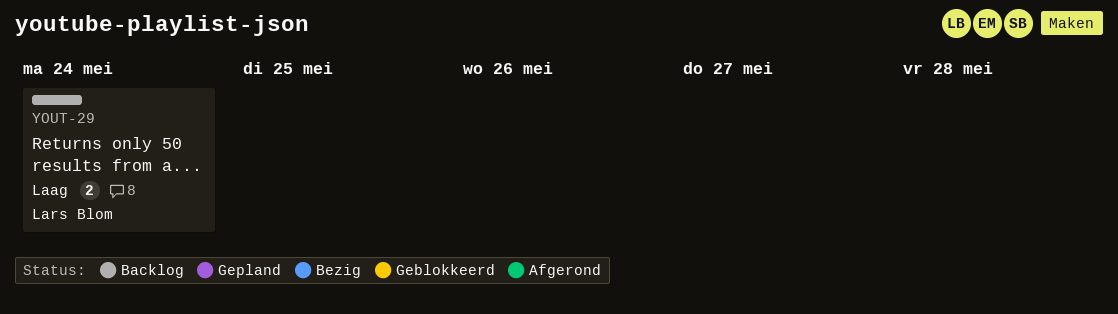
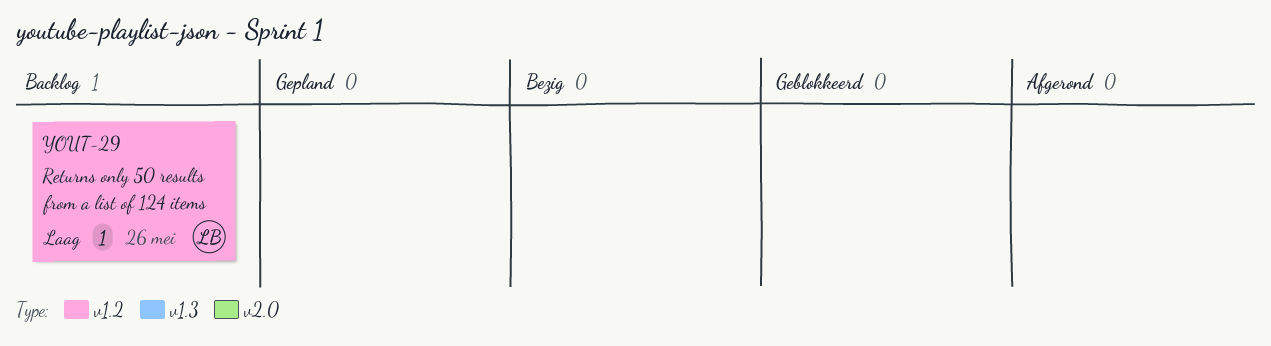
YOUT-29, estimate: 2 -> 1
YOUT-29, due: May 24 -> May 26

